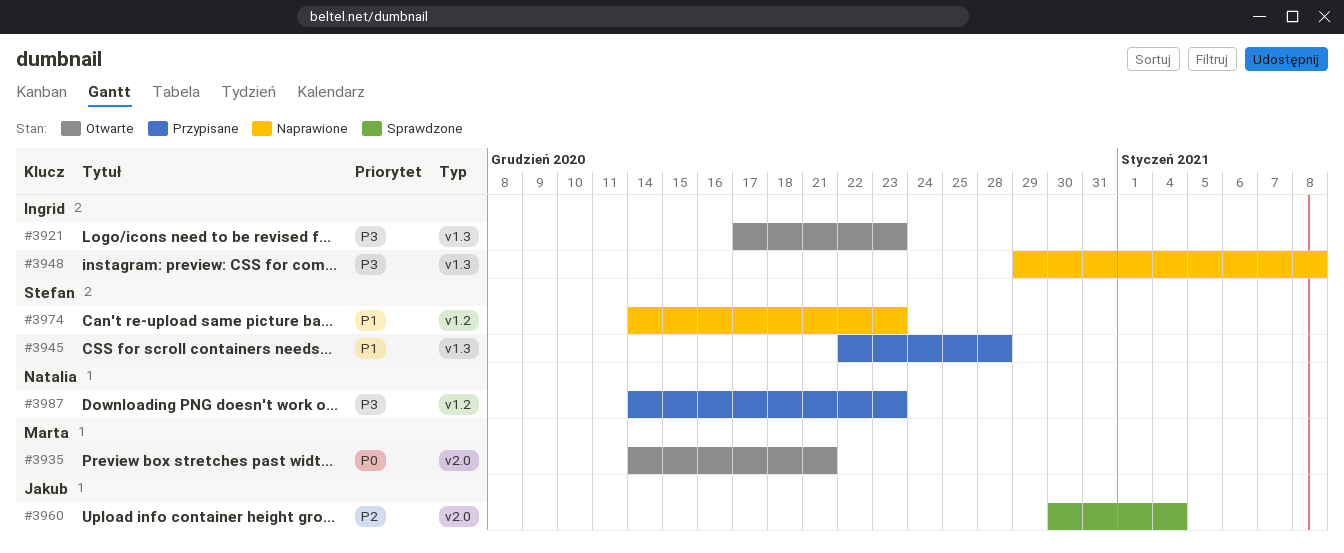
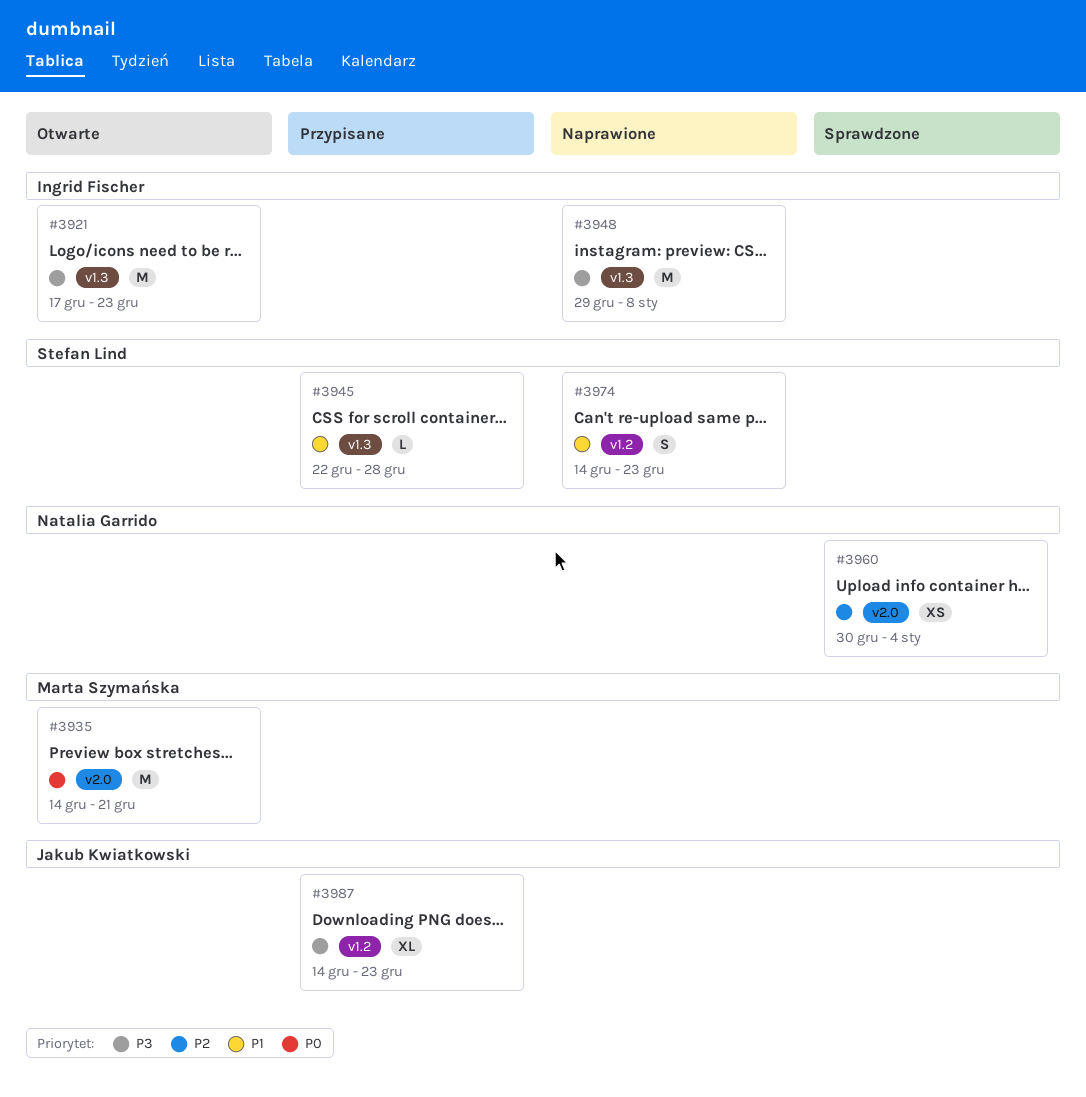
#3960, owner: Jakub Kwiatkowski -> Natalia Garrido
#3987, owner: Natalia Garrido -> Jakub Kwiatkowski

